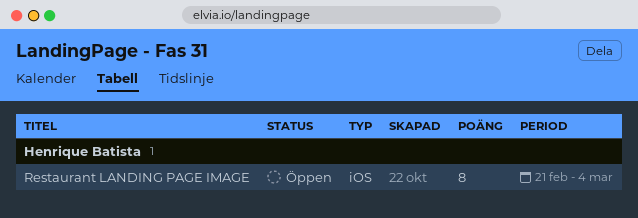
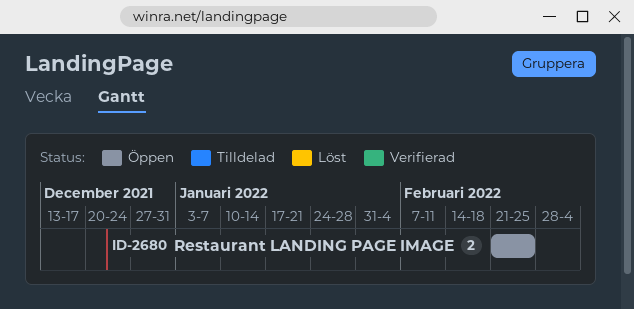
Restaurant LANDING PAGE IMAGE, estimate: 8 -> 2
Restaurant LANDING PAGE IMAGE, due: Mar 4 -> Feb 25

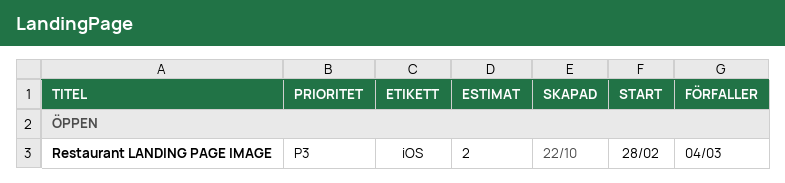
Restaurant LANDING PAGE IMAGE, start: Feb 21 -> Feb 28
Restaurant LANDING PAGE IMAGE, due: Feb 25 -> Mar 4

